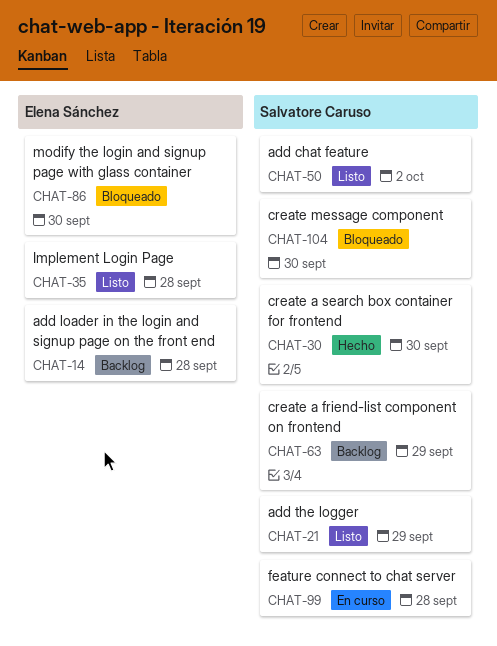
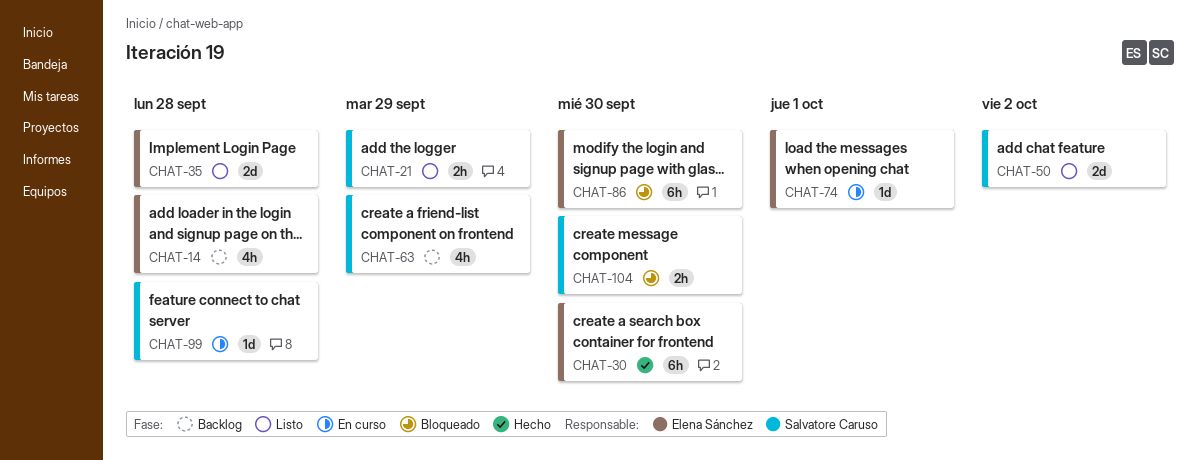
CHAT-30, owner: Salvatore Caruso -> Elena Sánchez
CHAT-74: none -> present

